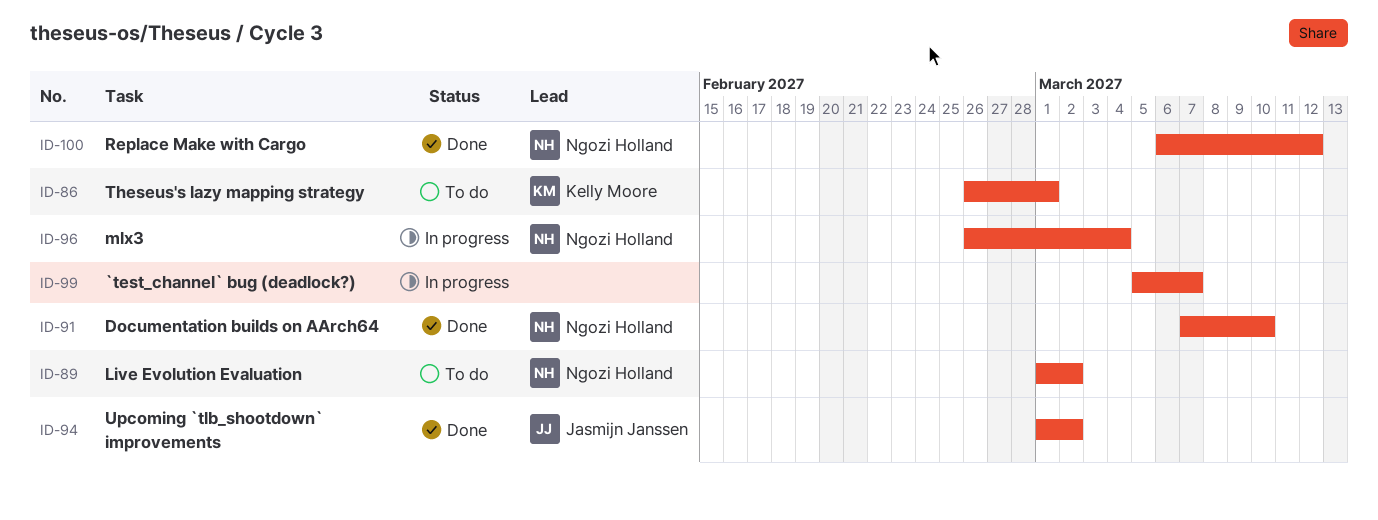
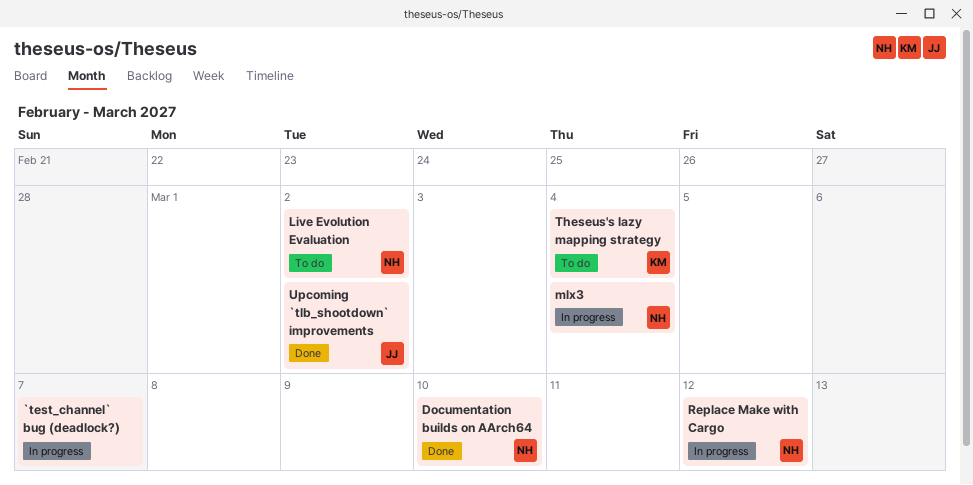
Replace Make with Cargo, status: Done -> In progress
Theseus's lazy mapping strategy, due: Mar 1 -> Mar 4

